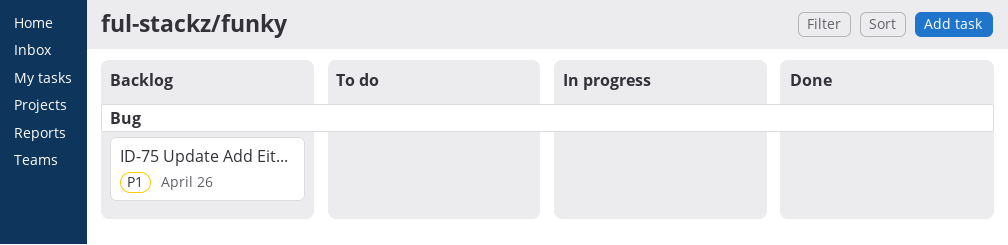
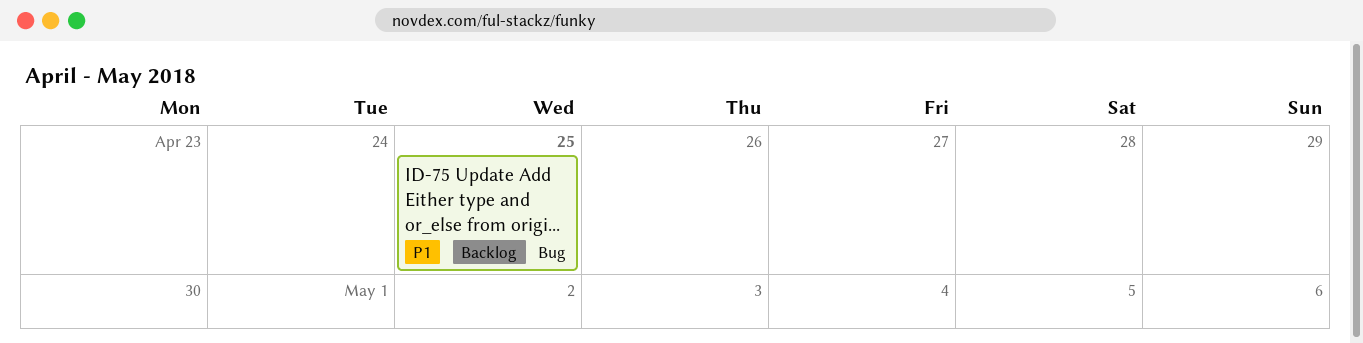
ID-75, due: Apr 26 -> Apr 25

